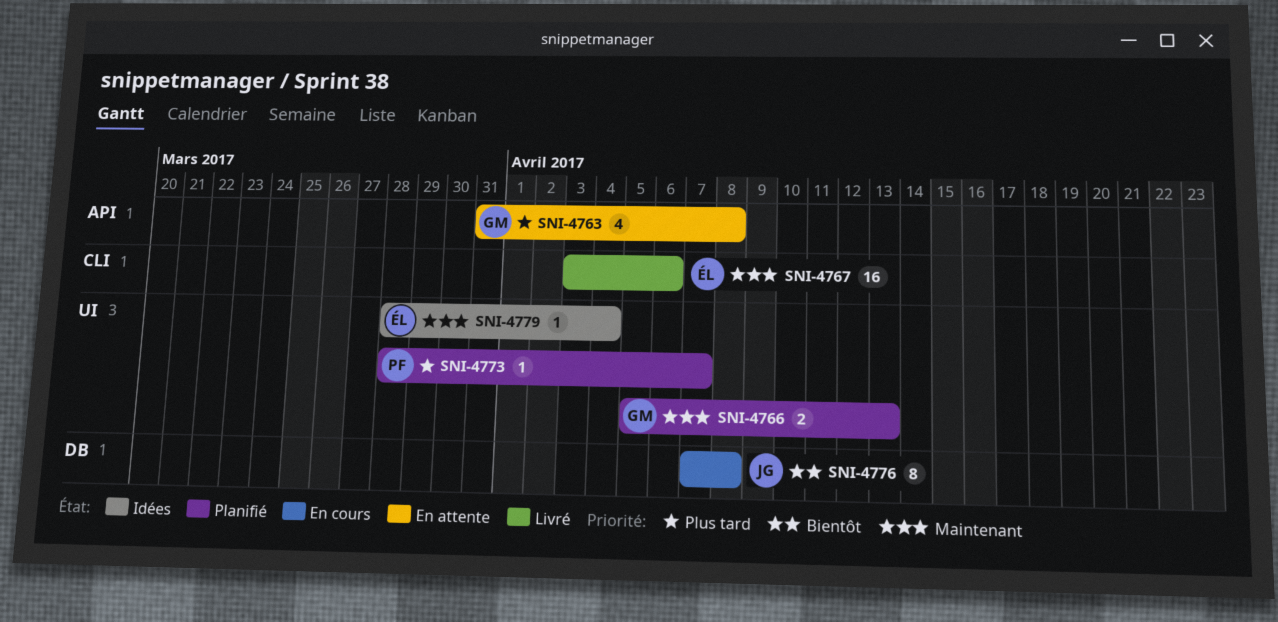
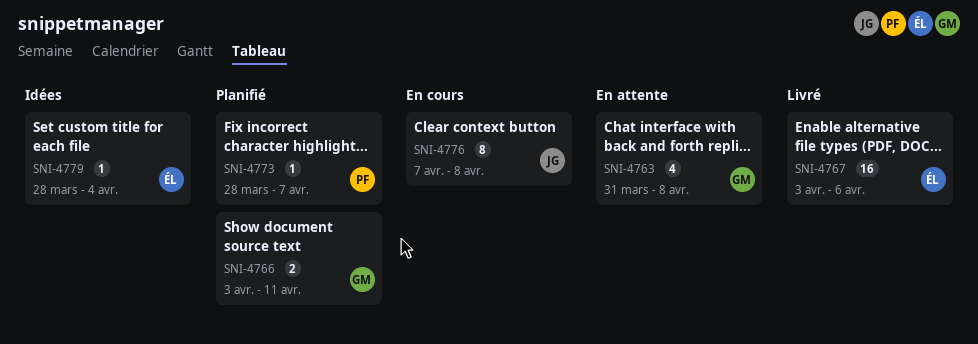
SNI-4766, start: Apr 5 -> Apr 3
SNI-4766, due: Apr 13 -> Apr 11

